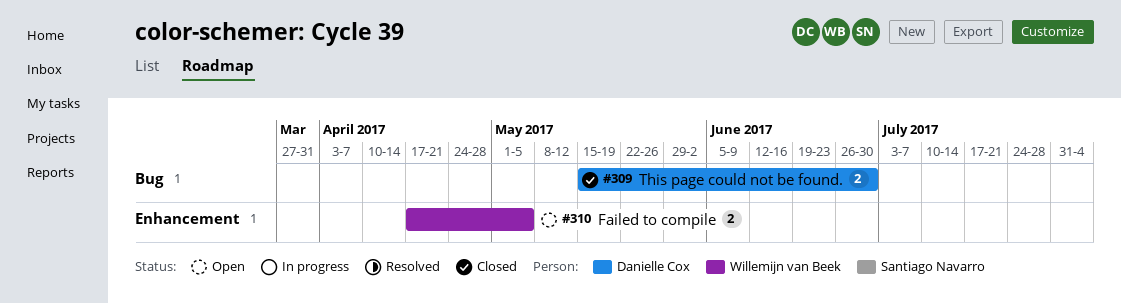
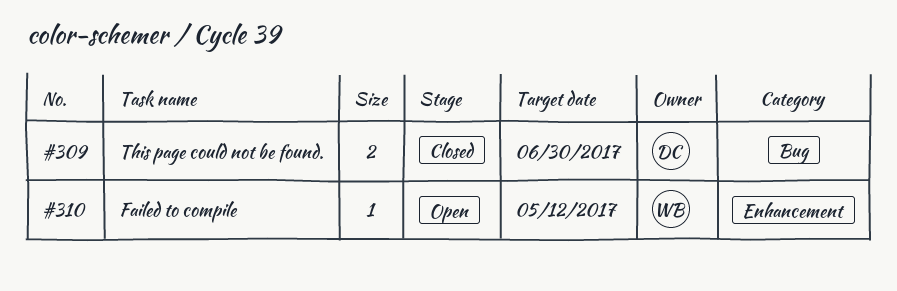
#310, estimate: 2 -> 1
#310, due: May 5 -> May 12

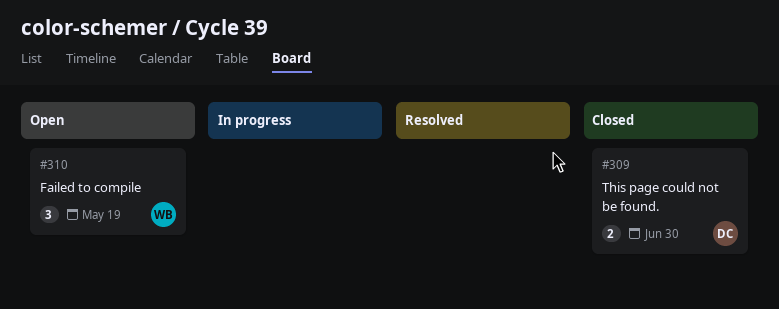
#310, estimate: 1 -> 3
#310, due: May 12 -> May 19

